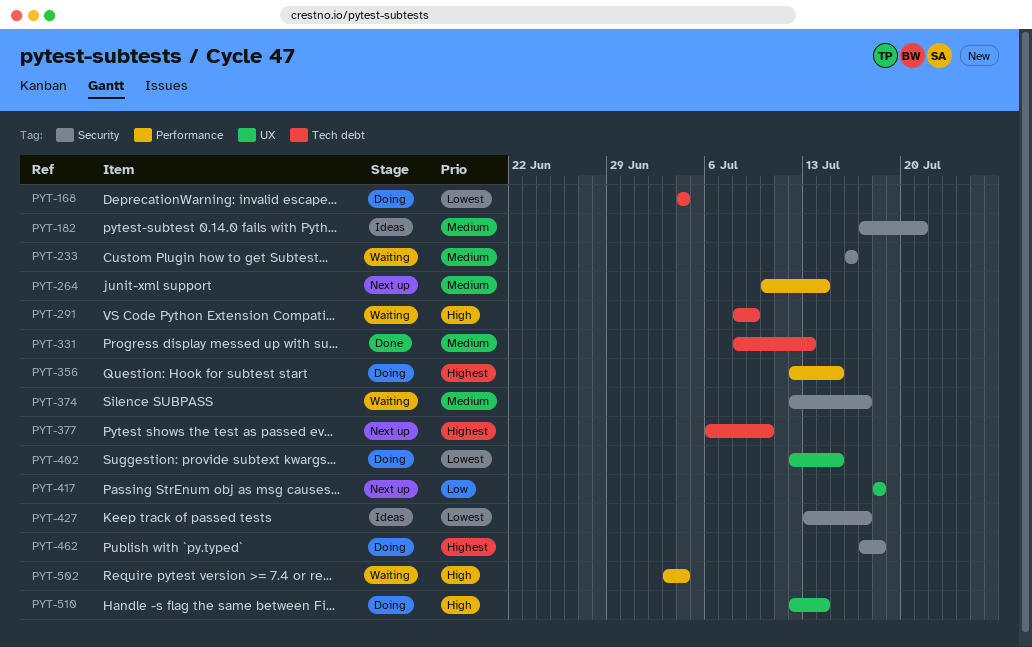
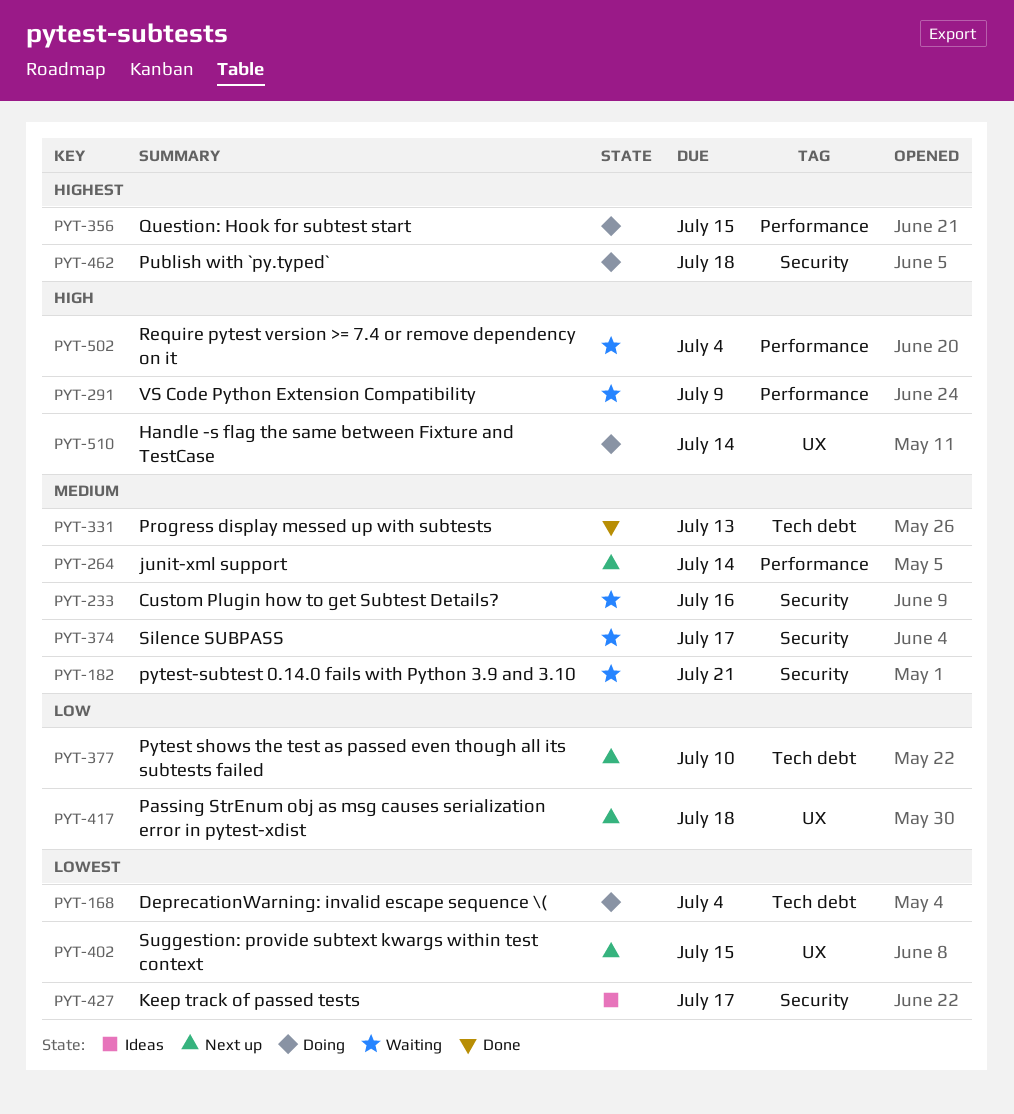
PYT-182, status: Ideas -> Waiting
PYT-291, label: Tech debt -> Performance
PYT-377, priority: Highest -> Low
PYT-402, status: Doing -> Next up

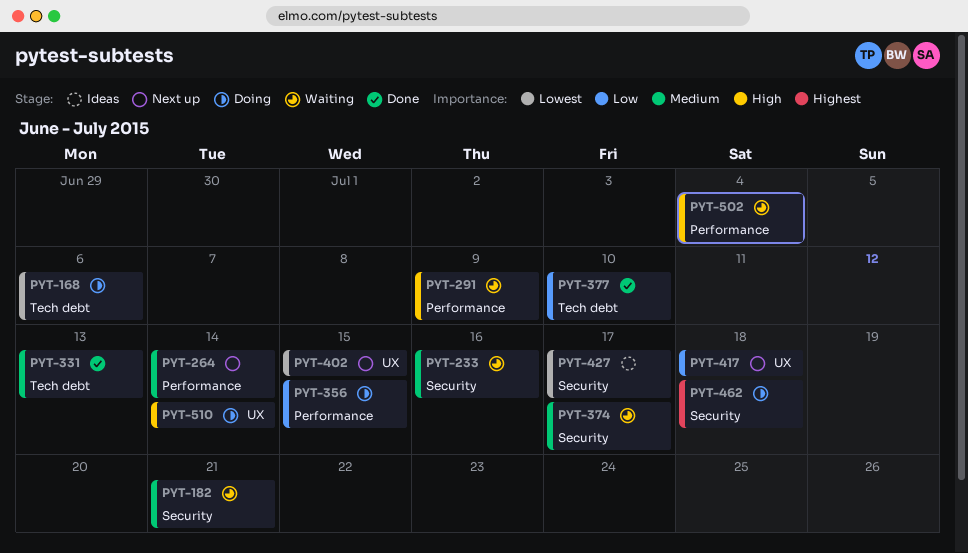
PYT-168, due: Jul 4 -> Jul 6
PYT-356, priority: Highest -> Low
PYT-377, status: Next up -> Done

